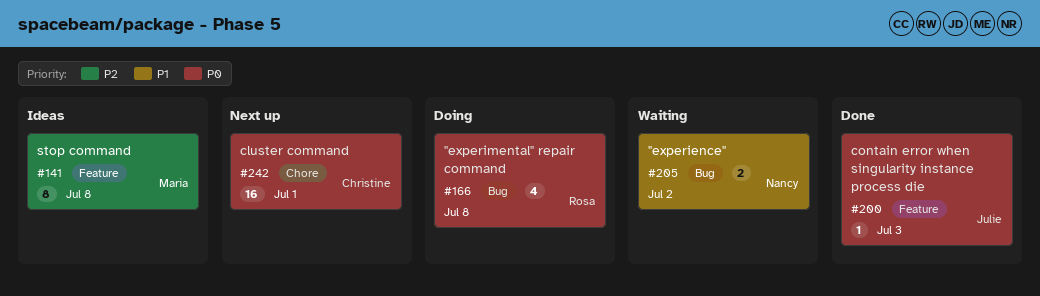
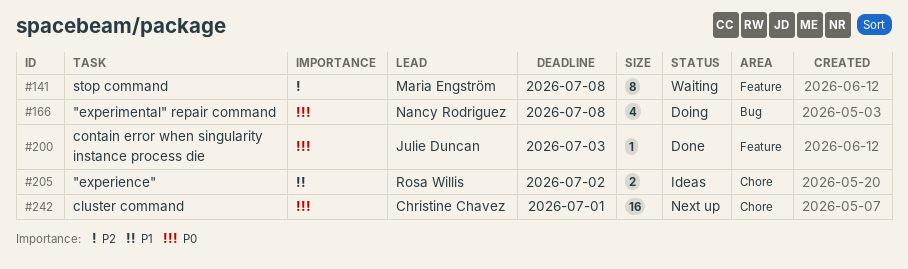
#141, status: Ideas -> Waiting
#166, owner: Rosa Willis -> Nancy Rodriguez
#205, status: Waiting -> Ideas
#205, owner: Nancy Rodriguez -> Rosa Willis
#205, label: Bug -> Chore

